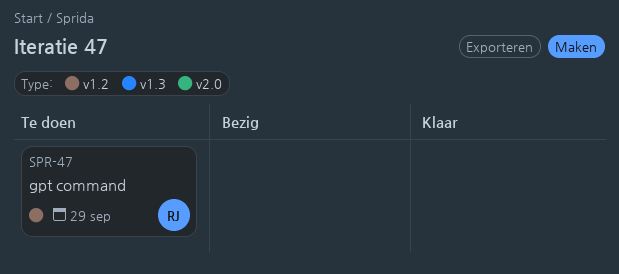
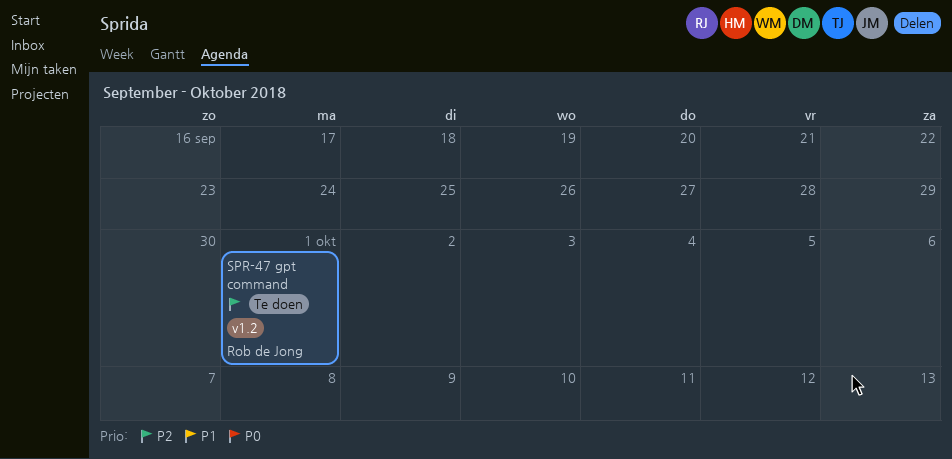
SPR-47, due: Sep 29 -> Oct 1

